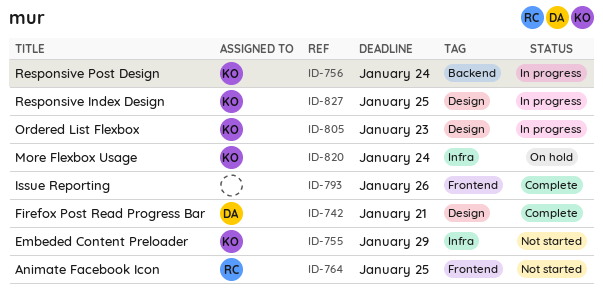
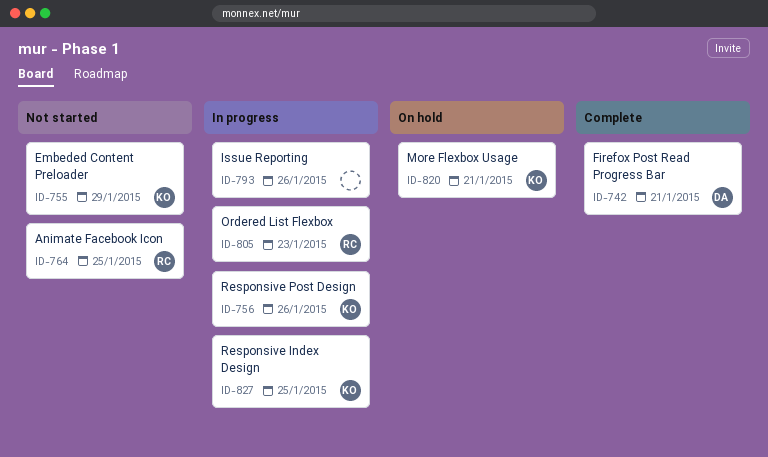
ID-756, due: Jan 24 -> Jan 26
ID-793, status: Complete -> In progress
ID-805, owner: KO -> RC
ID-820, due: Jan 24 -> Jan 21

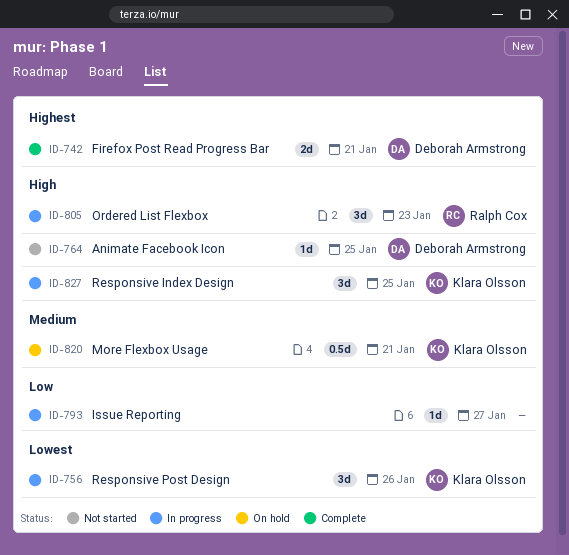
ID-755: present -> none
ID-764, owner: Ralph Cox -> Deborah Armstrong
ID-793, due: Jan 26 -> Jan 27

